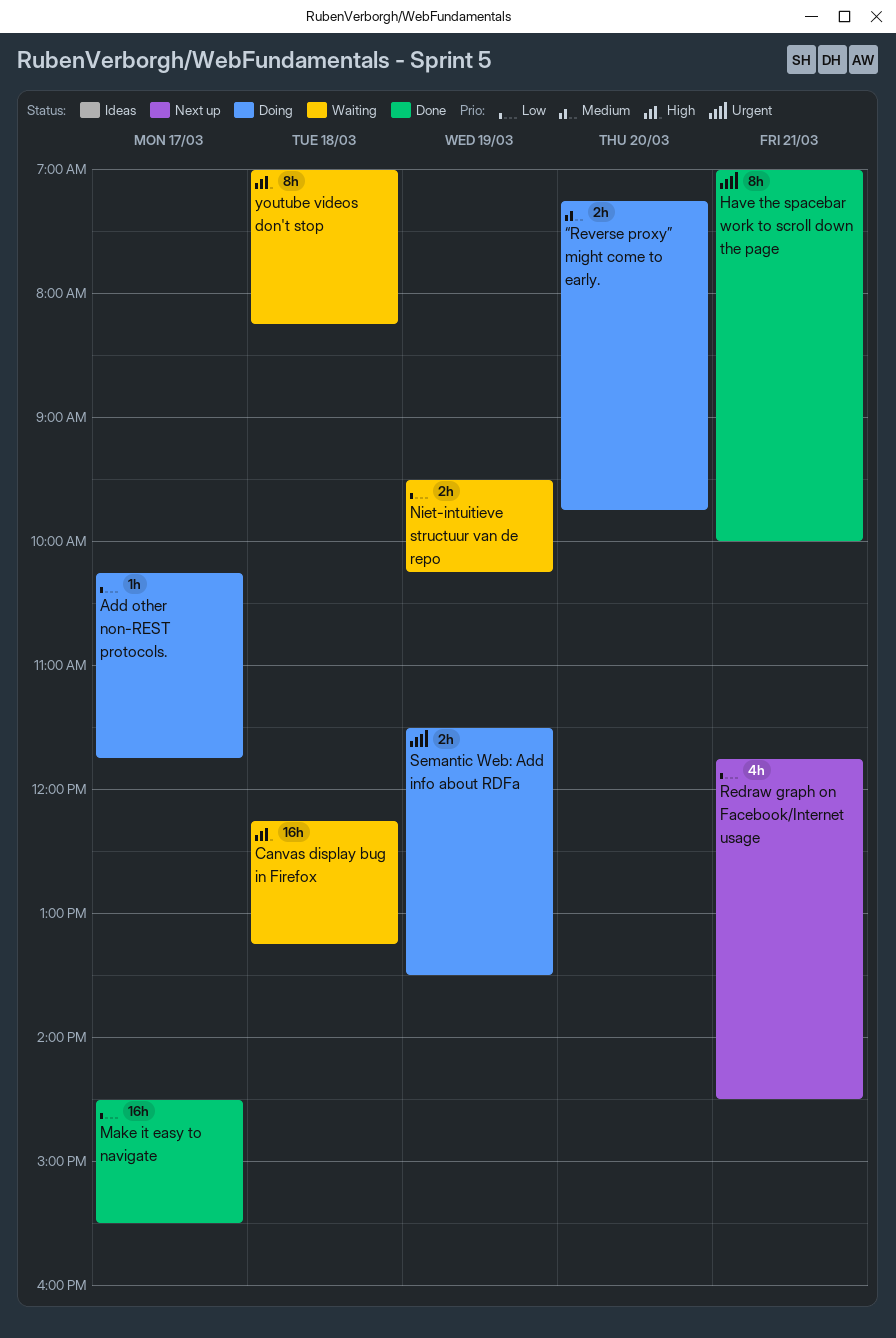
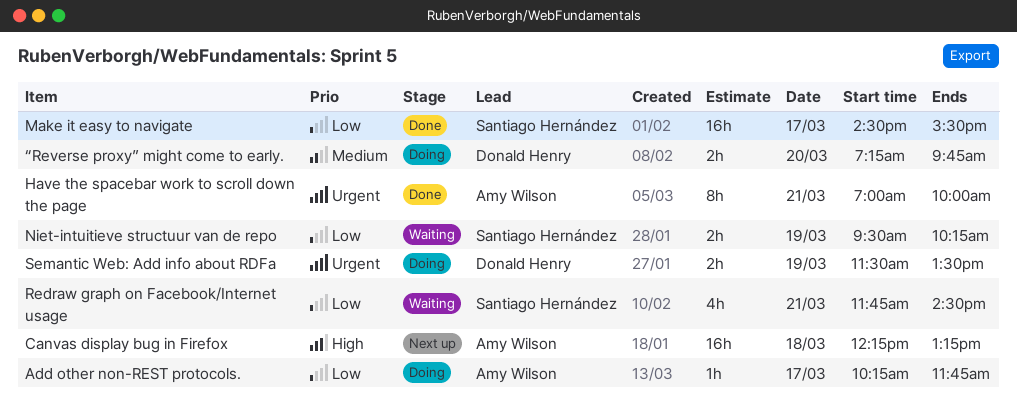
Canvas display bug in Firefox, status: Waiting -> Next up
Redraw graph on Facebook/Internet usage, status: Next up -> Waiting
youtube videos don't stop: present -> none

